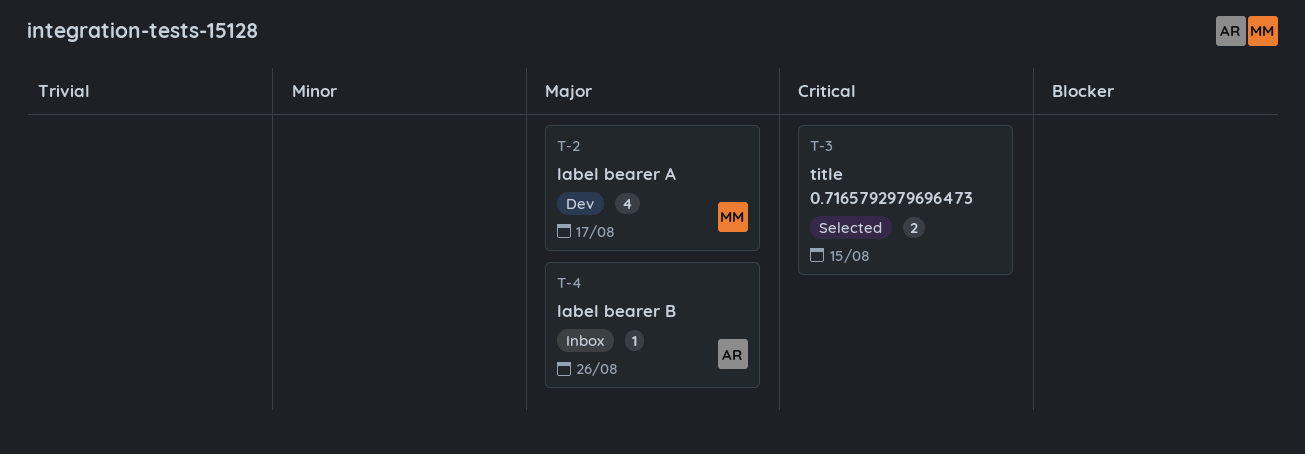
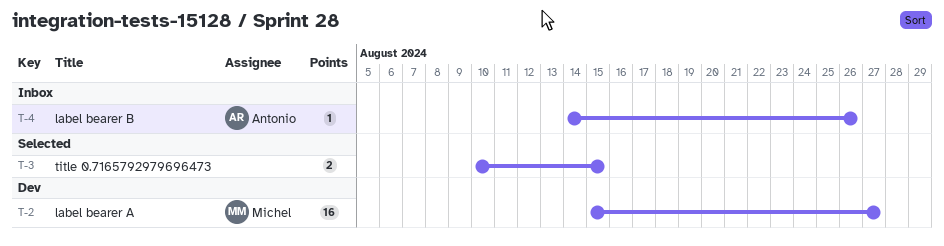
T-2, estimate: 4 -> 16
T-2, due: Aug 17 -> Aug 27

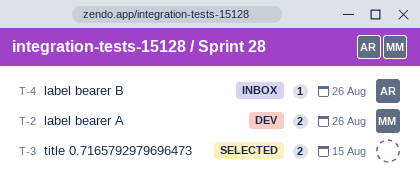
T-2, estimate: 16 -> 2
T-2, due: Aug 27 -> Aug 26

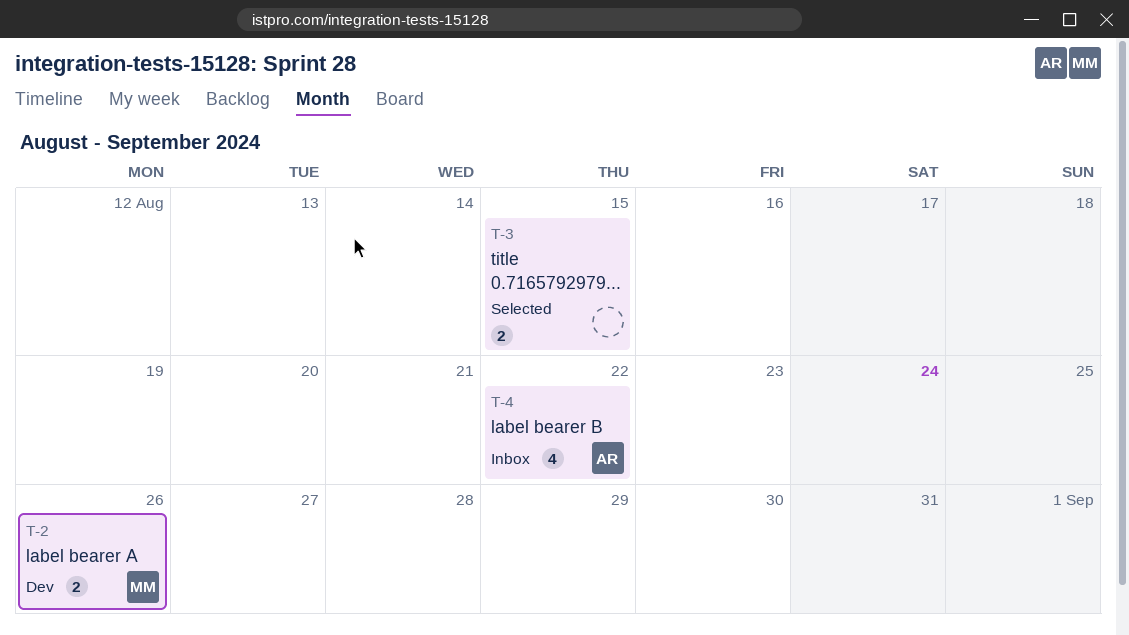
T-4, estimate: 1 -> 4
T-4, due: Aug 26 -> Aug 22

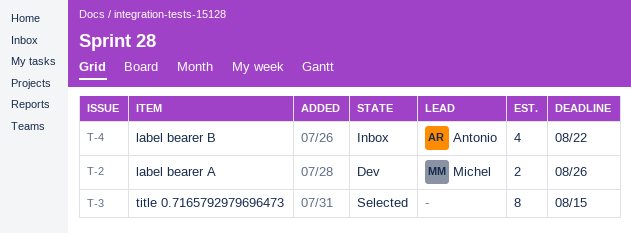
T-3, estimate: 2 -> 8

